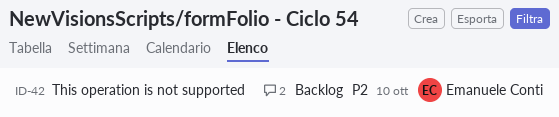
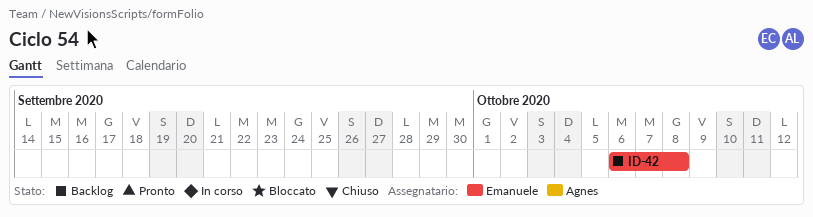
ID-42, due: Oct 10 -> Oct 8

